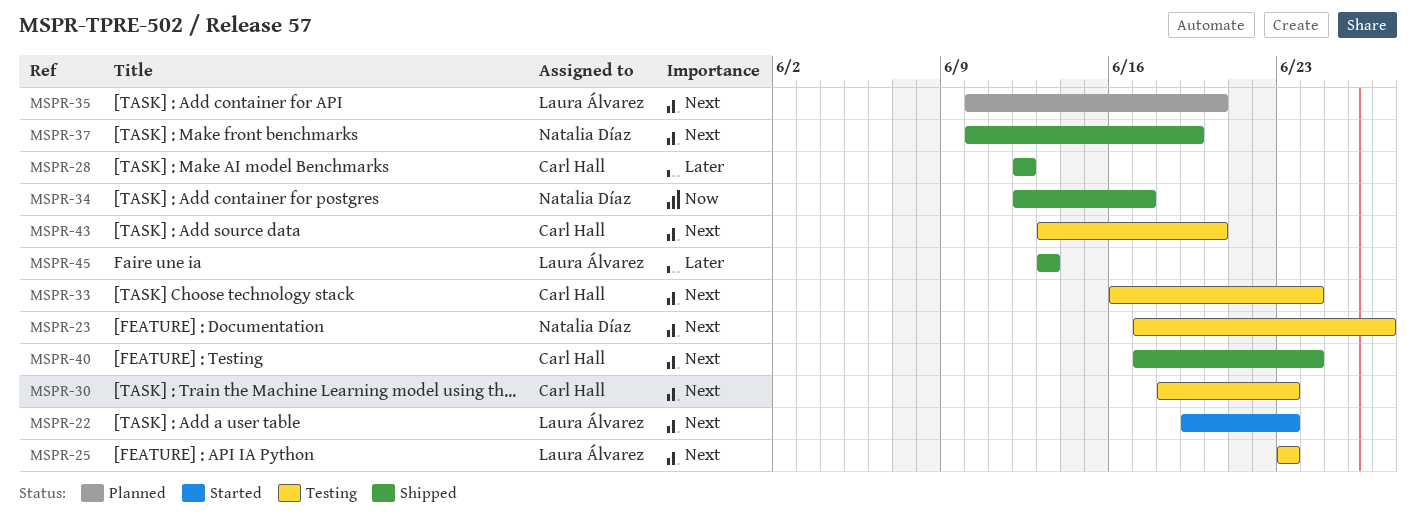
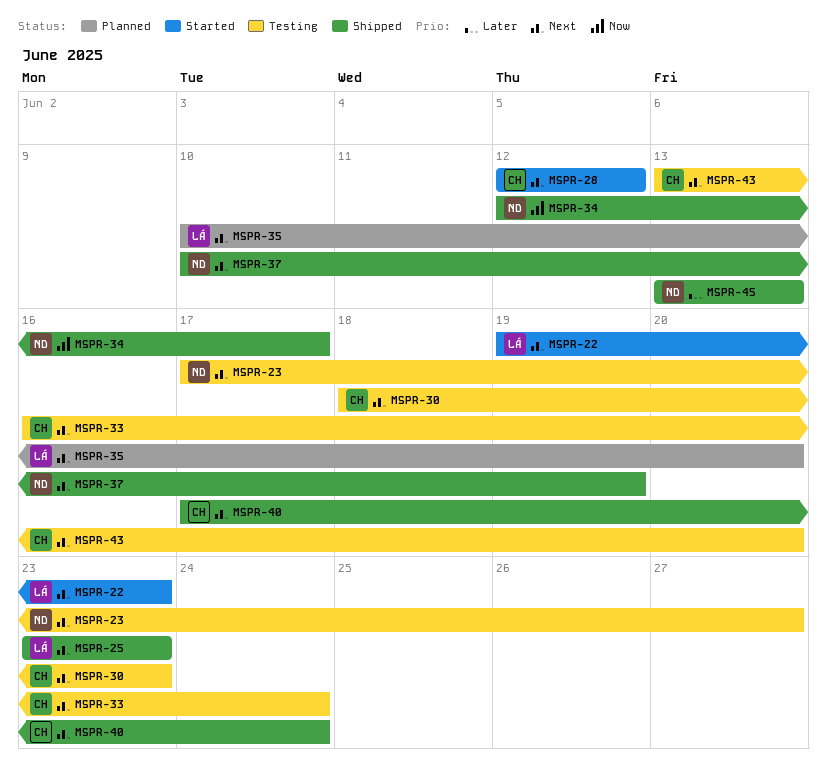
MSPR-25, status: Testing -> Shipped
MSPR-28, status: Shipped -> Started
MSPR-28, priority: Later -> Next
MSPR-45, owner: Laura Álvarez -> Natalia Díaz

